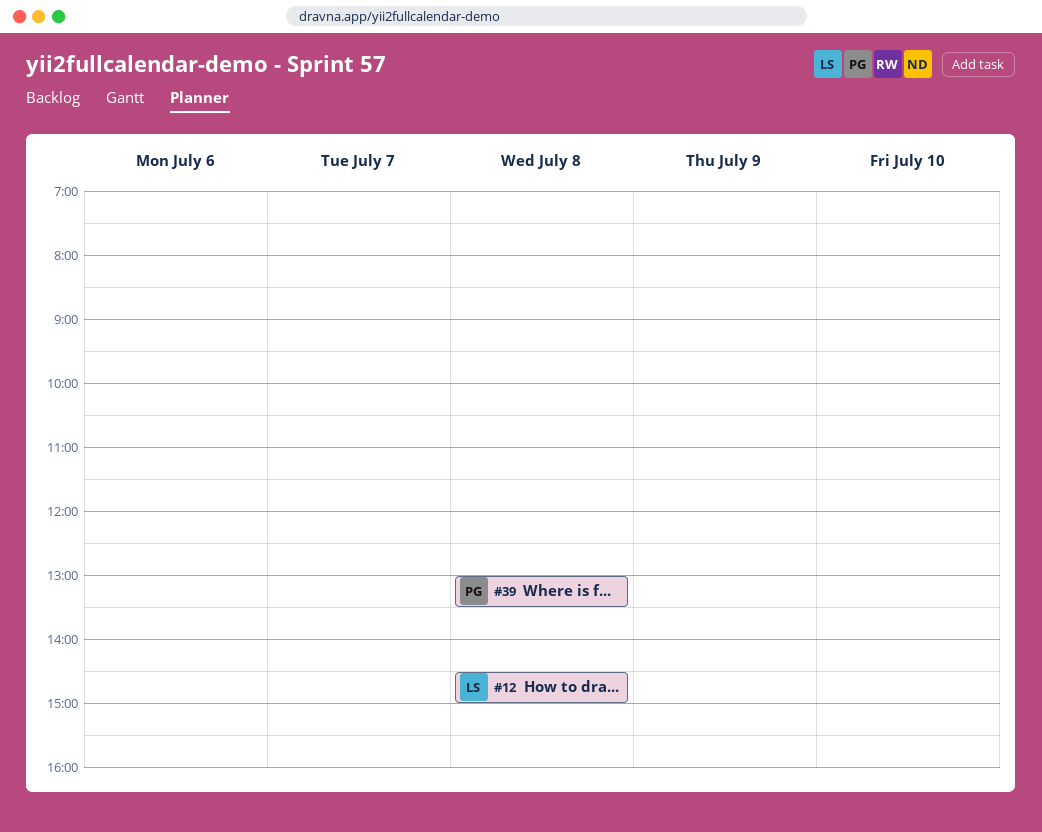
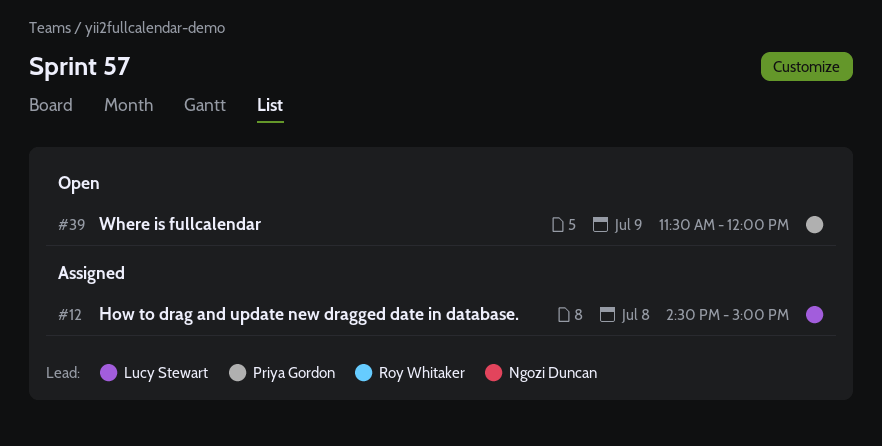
#39, day: Jul 8 -> Jul 9
#39, begins: 13:00 -> 11:30
#39, ends: 13:30 -> 12:00

